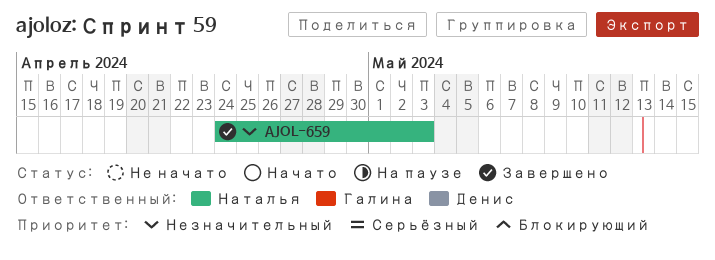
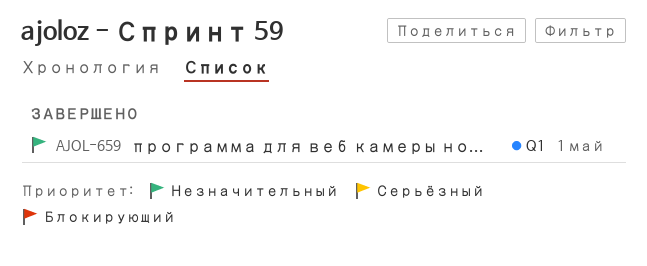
AJOL-659, due: May 3 -> May 1

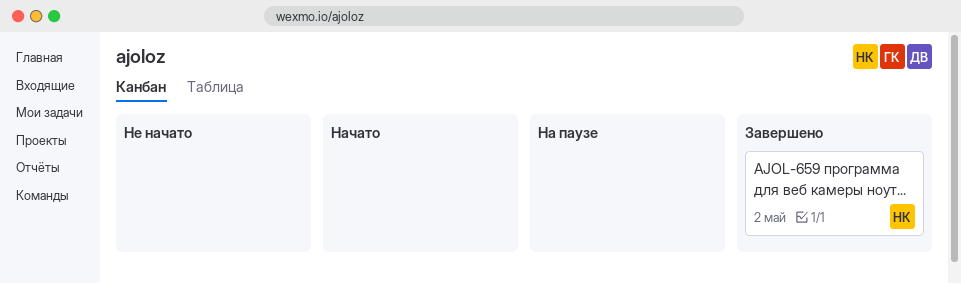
AJOL-659, due: May 1 -> May 2

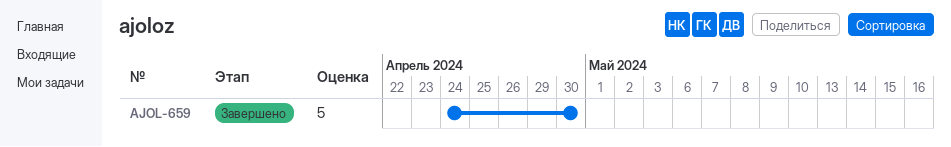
AJOL-659, due: May 2 -> Apr 30

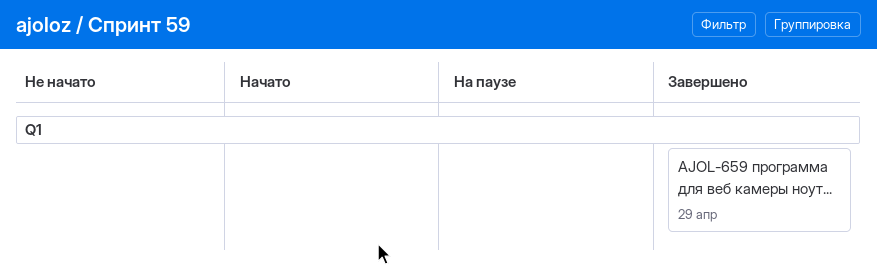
AJOL-659, due: Apr 30 -> Apr 29

